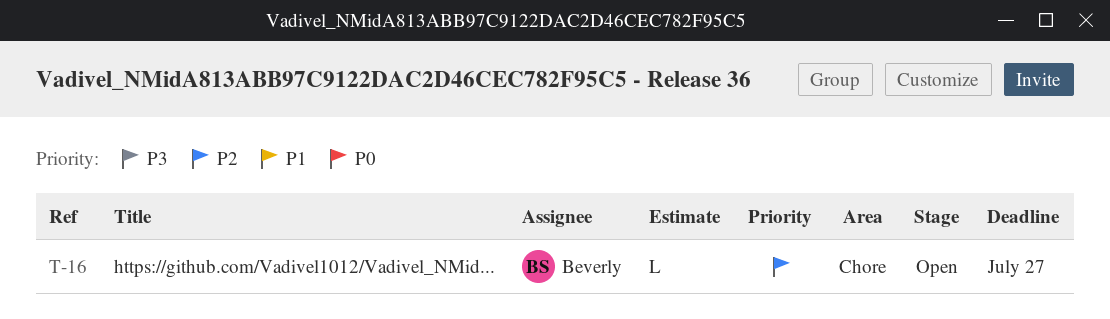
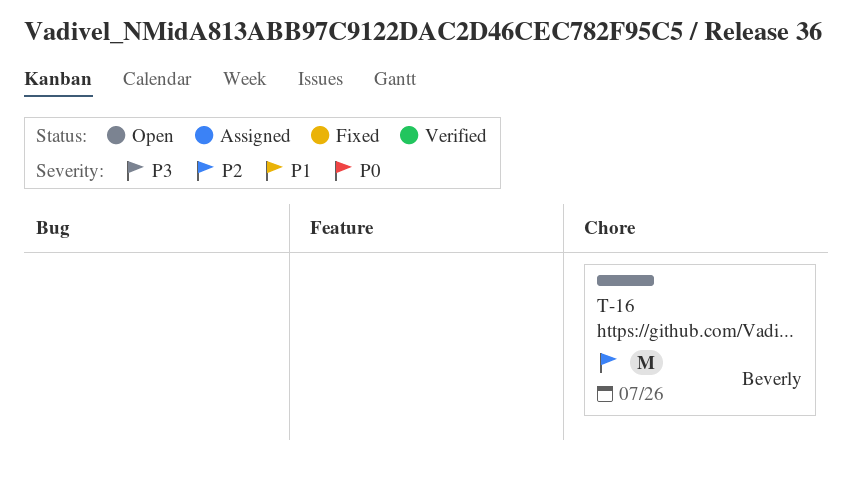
T-16, estimate: L -> M
T-16, due: Jul 27 -> Jul 26

